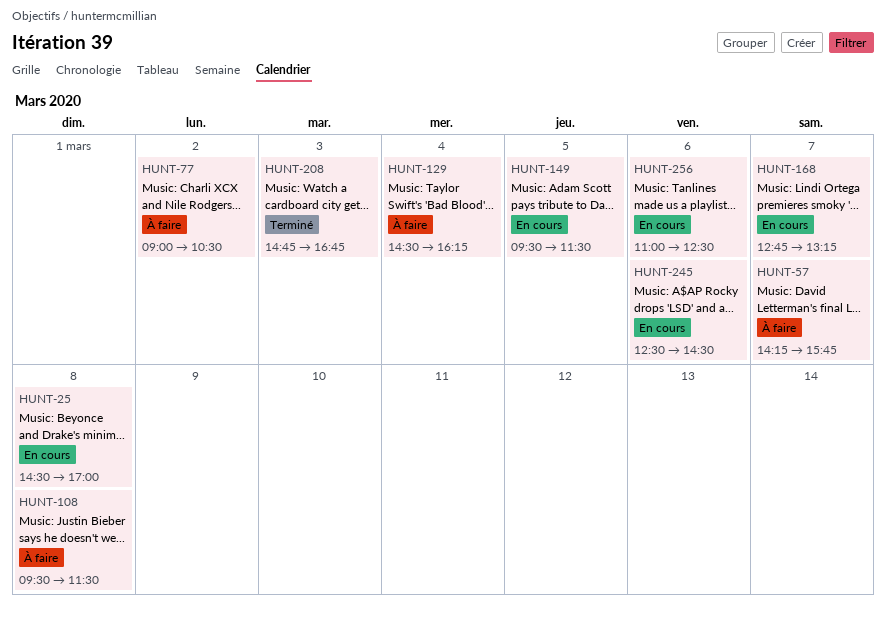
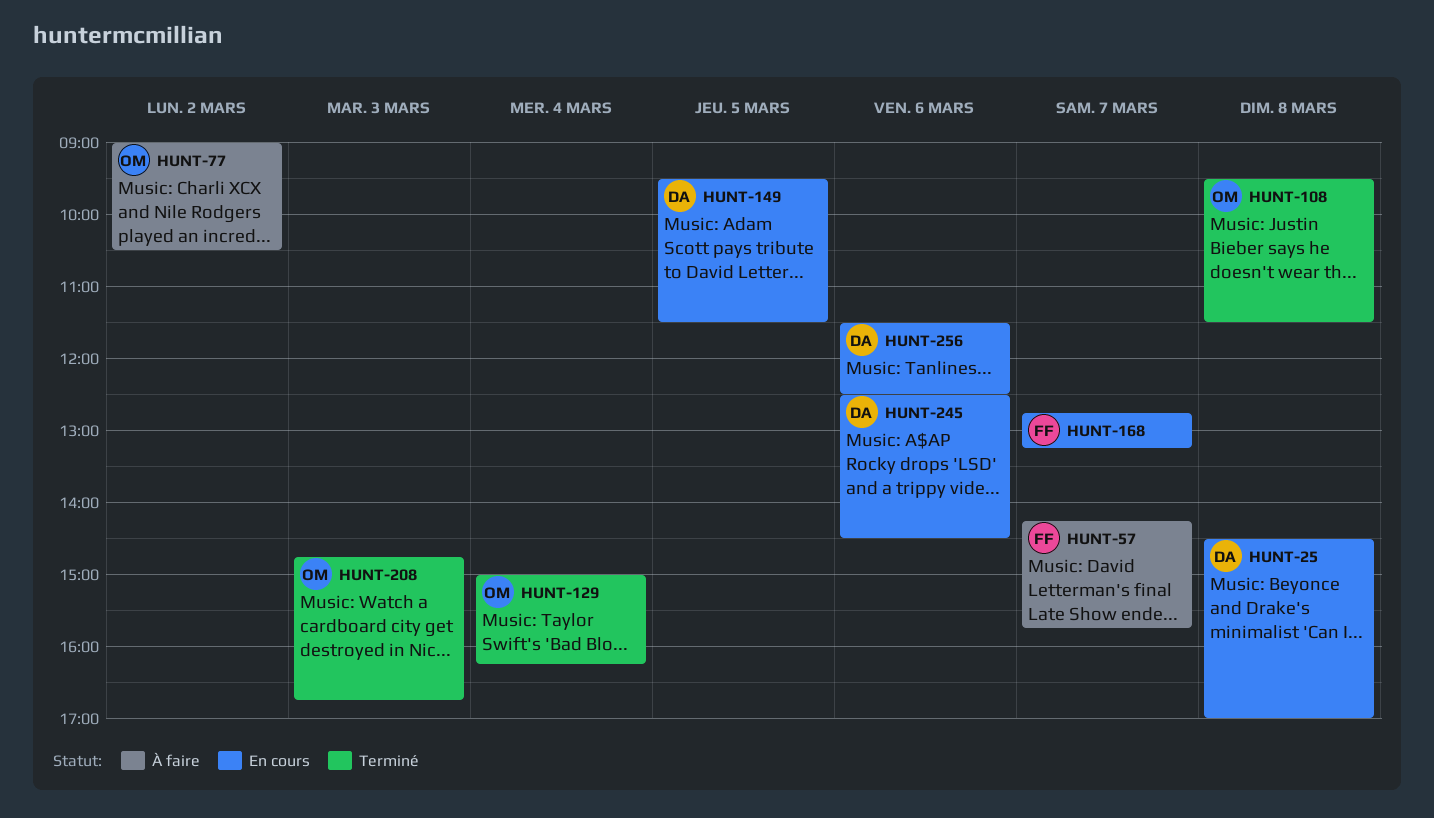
HUNT-108, status: À faire -> Terminé
HUNT-129, status: À faire -> Terminé
HUNT-129, begins: 14:30 -> 15:00
HUNT-256, begins: 11:00 -> 11:30

